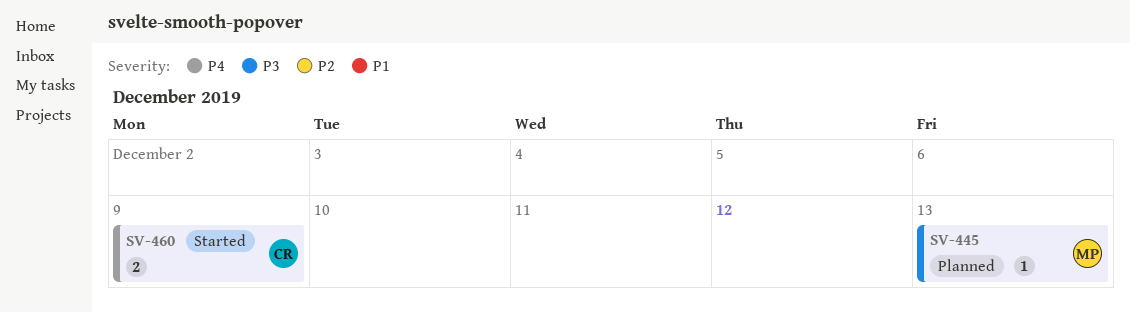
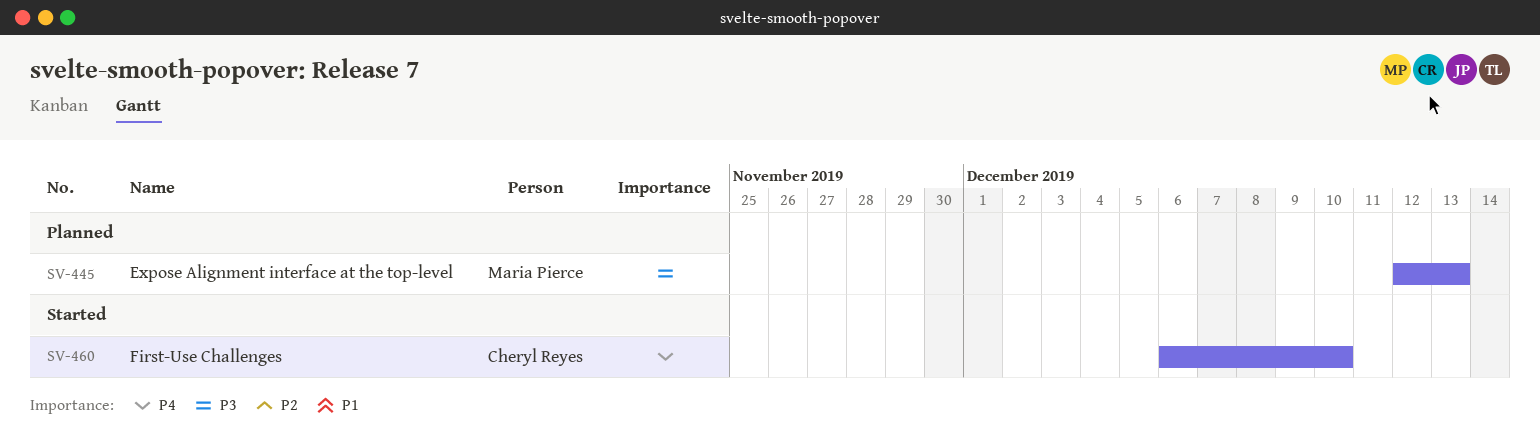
SV-460, due: Dec 9 -> Dec 10

